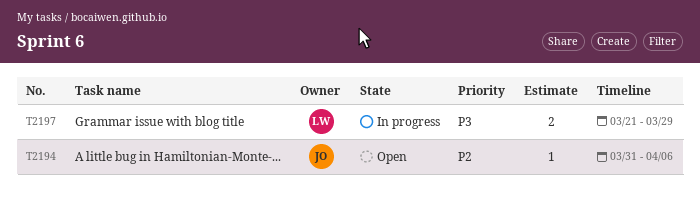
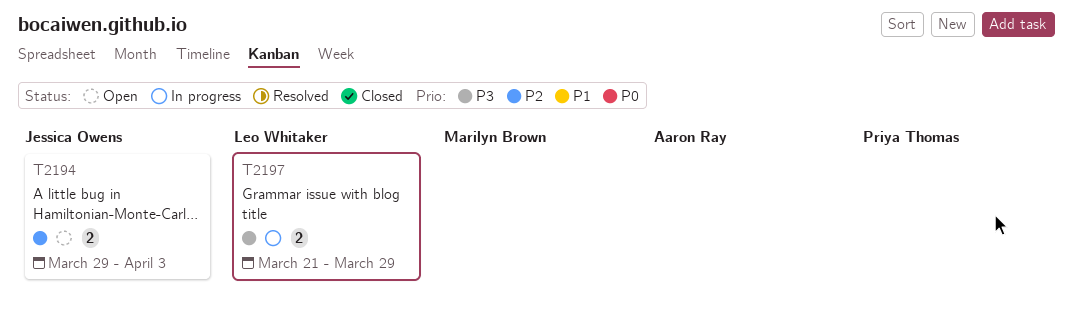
T2194, estimate: 1 -> 2
T2194, start: Mar 31 -> Mar 29
T2194, due: Apr 6 -> Apr 3

